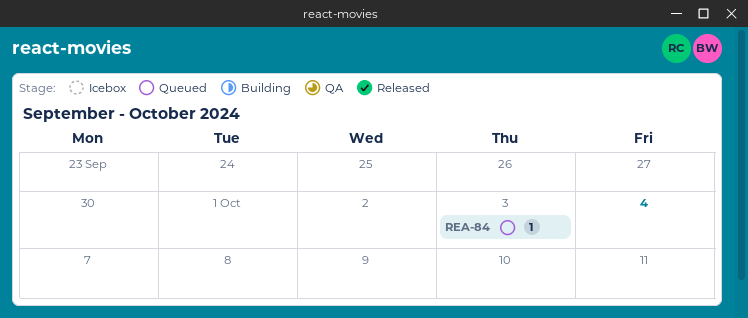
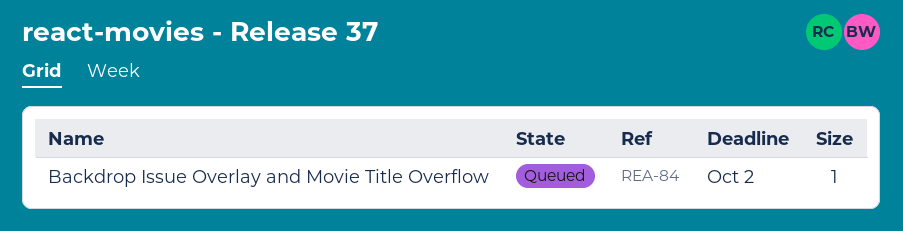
REA-84, due: Oct 3 -> Oct 2

